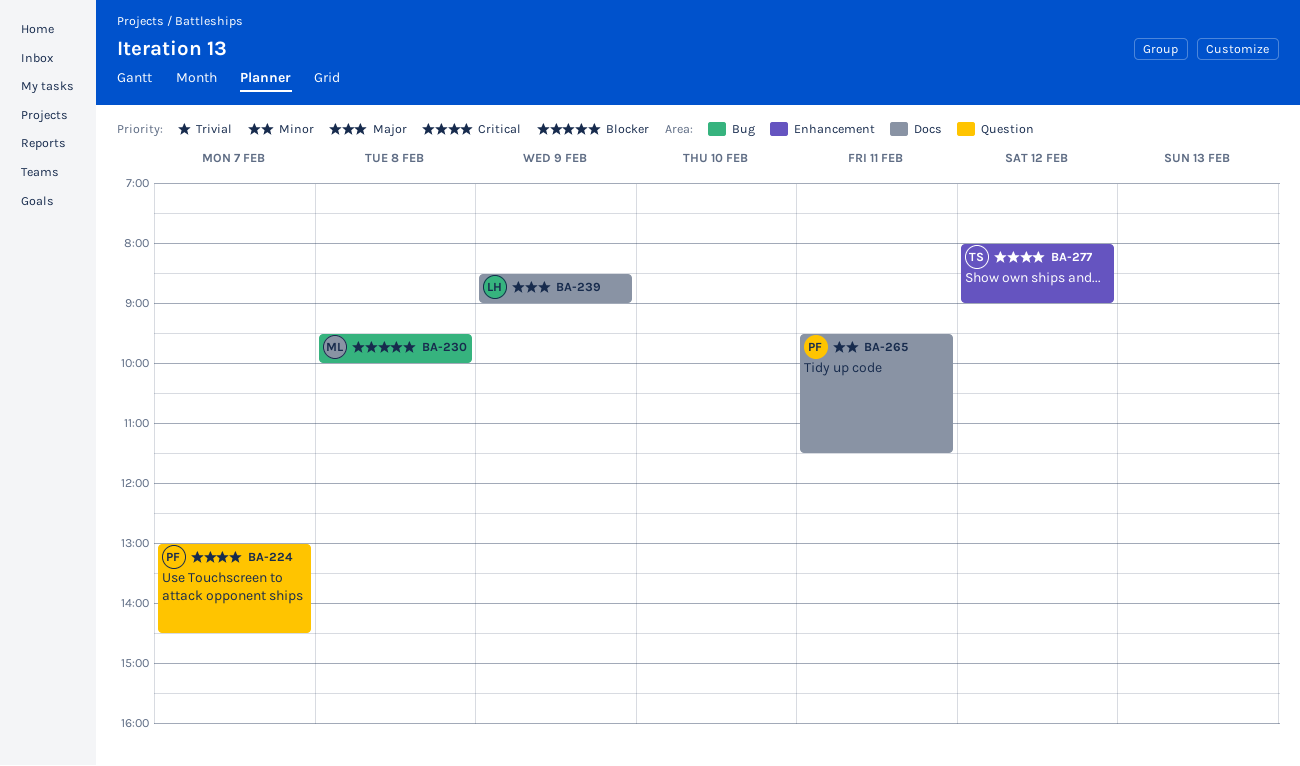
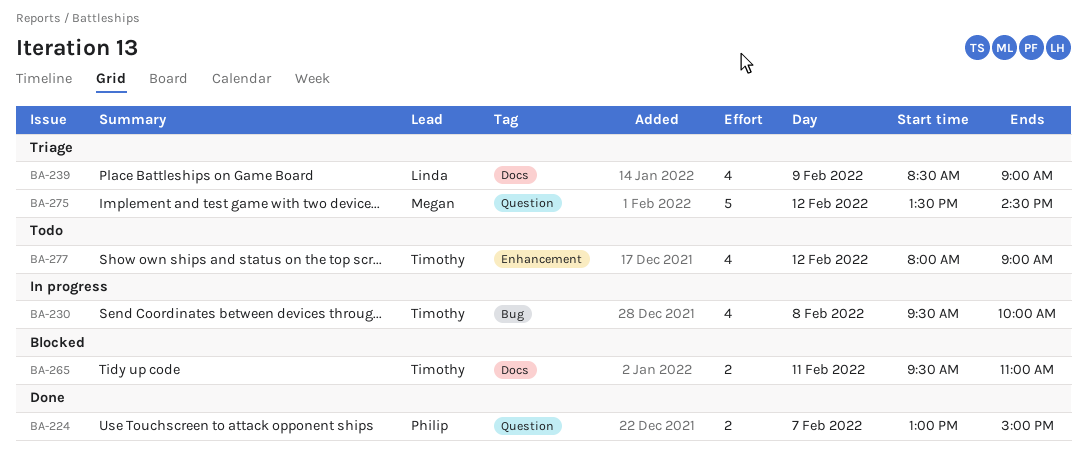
BA-224, ends: 14:30 -> 15:00
BA-230, owner: Megan -> Timothy
BA-265, owner: Philip -> Timothy
BA-265, ends: 11:30 -> 11:00
BA-275: none -> present

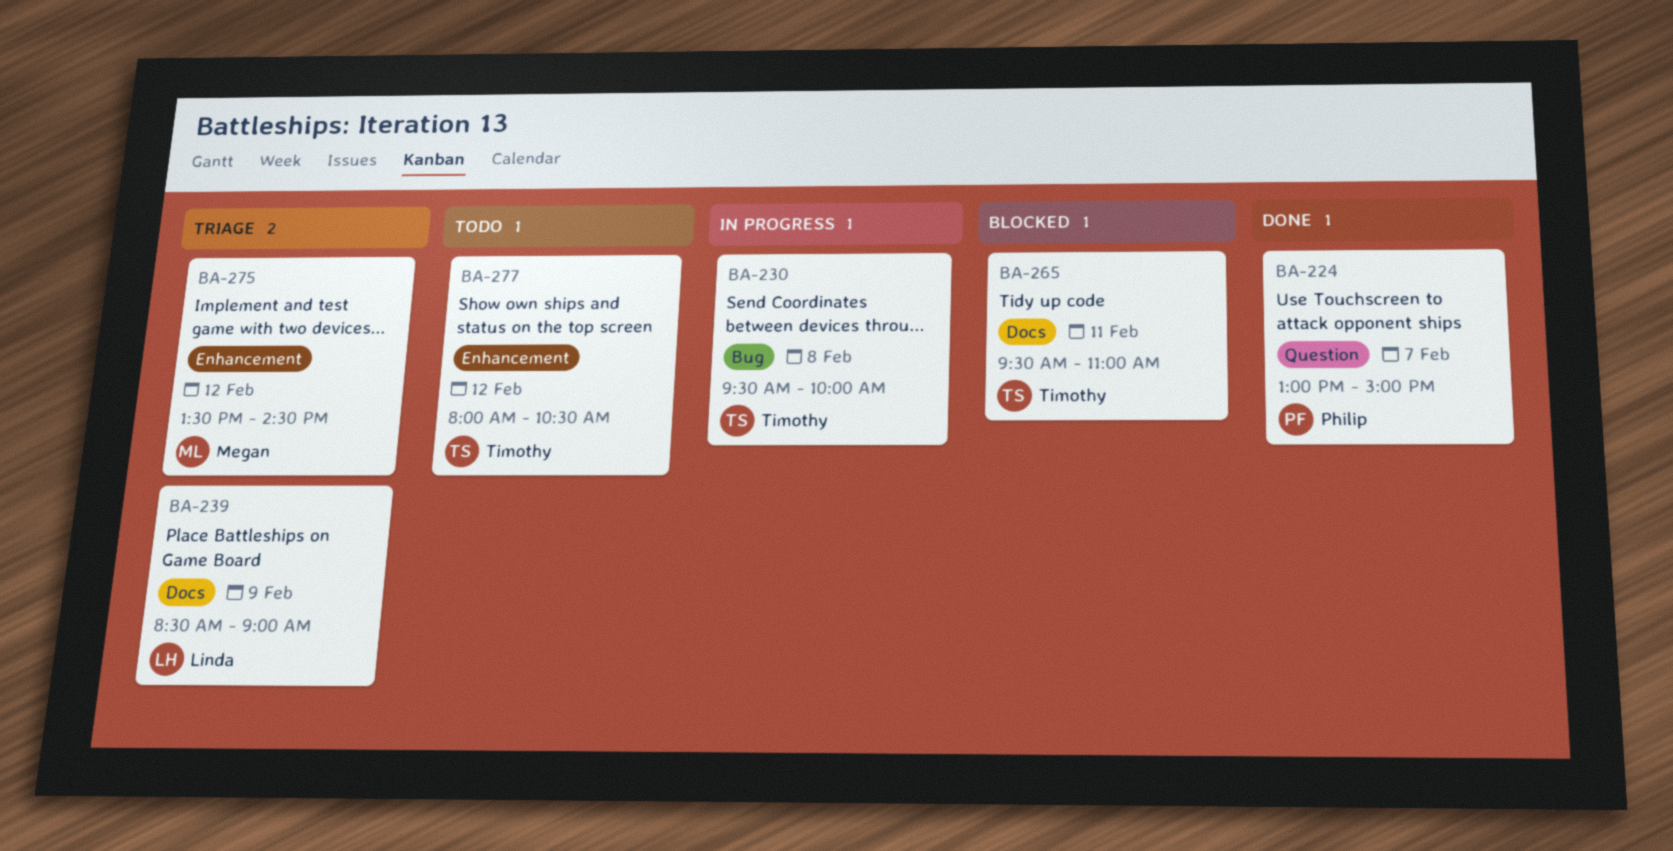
BA-275, label: Question -> Enhancement
BA-277, ends: 09:00 -> 10:30

